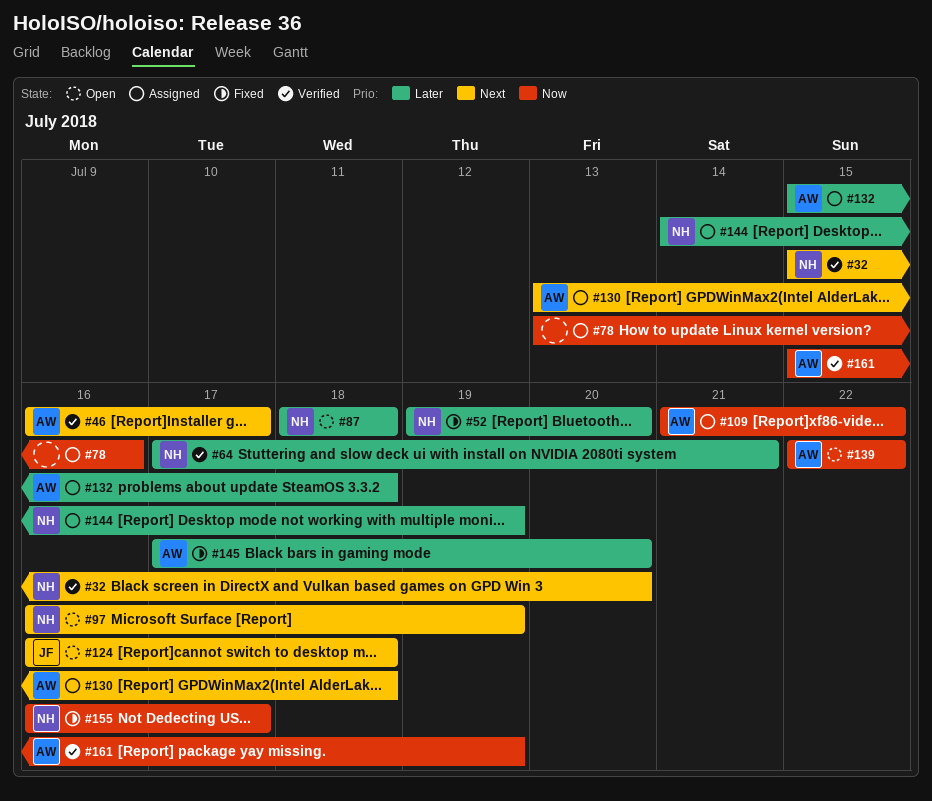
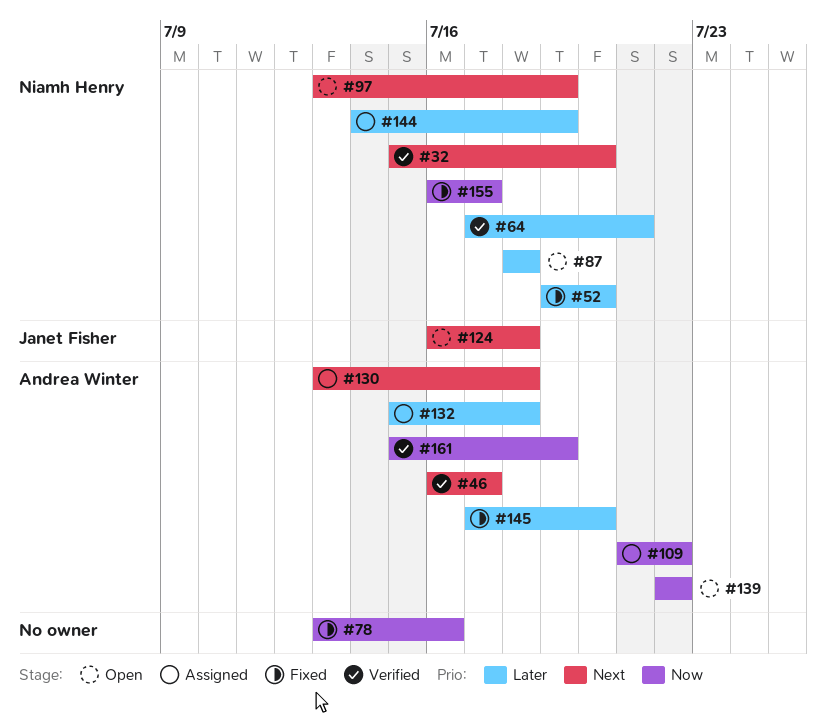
#78, status: Assigned -> Fixed
#97, start: Jul 16 -> Jul 13

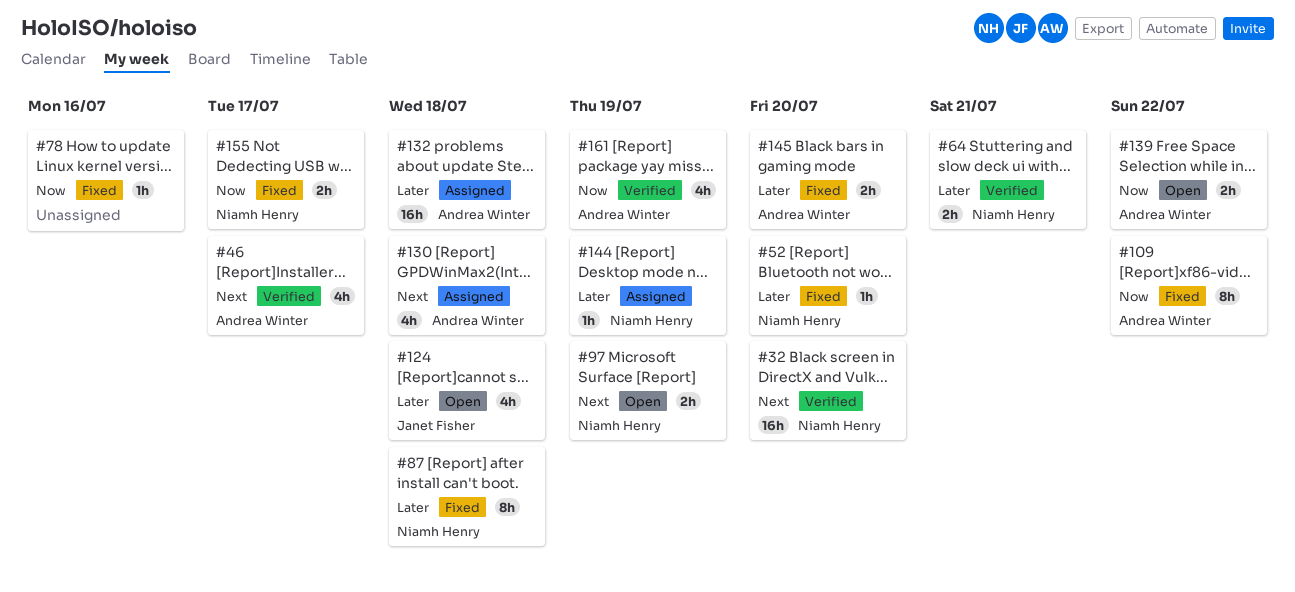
#87, status: Open -> Fixed
#109, status: Assigned -> Fixed
#124, priority: Next -> Later

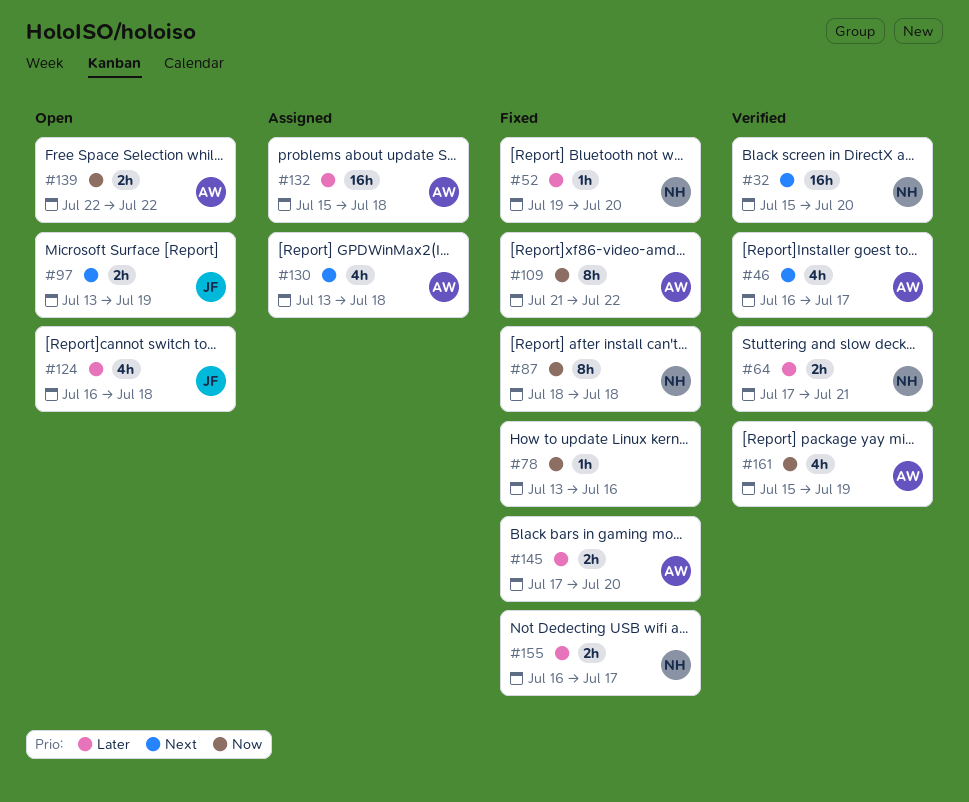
#87, priority: Later -> Now
#97, owner: Niamh Henry -> Janet Fisher
#144: present -> none
#155, priority: Now -> Later

